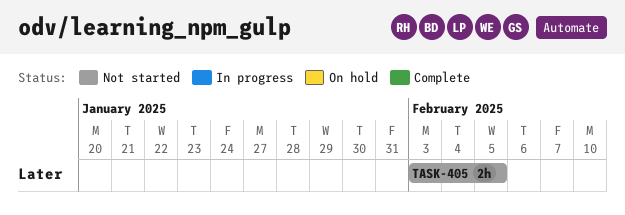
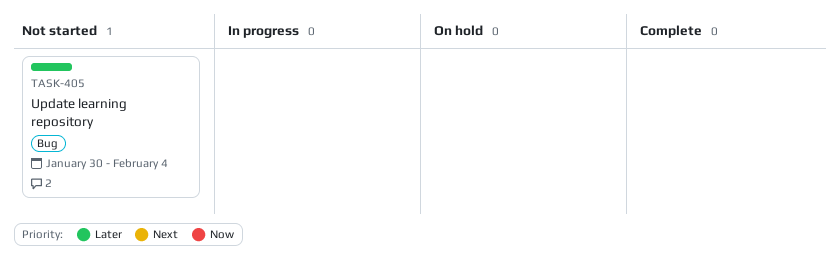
TASK-405, start: Feb 3 -> Jan 30
TASK-405, due: Feb 5 -> Feb 4

